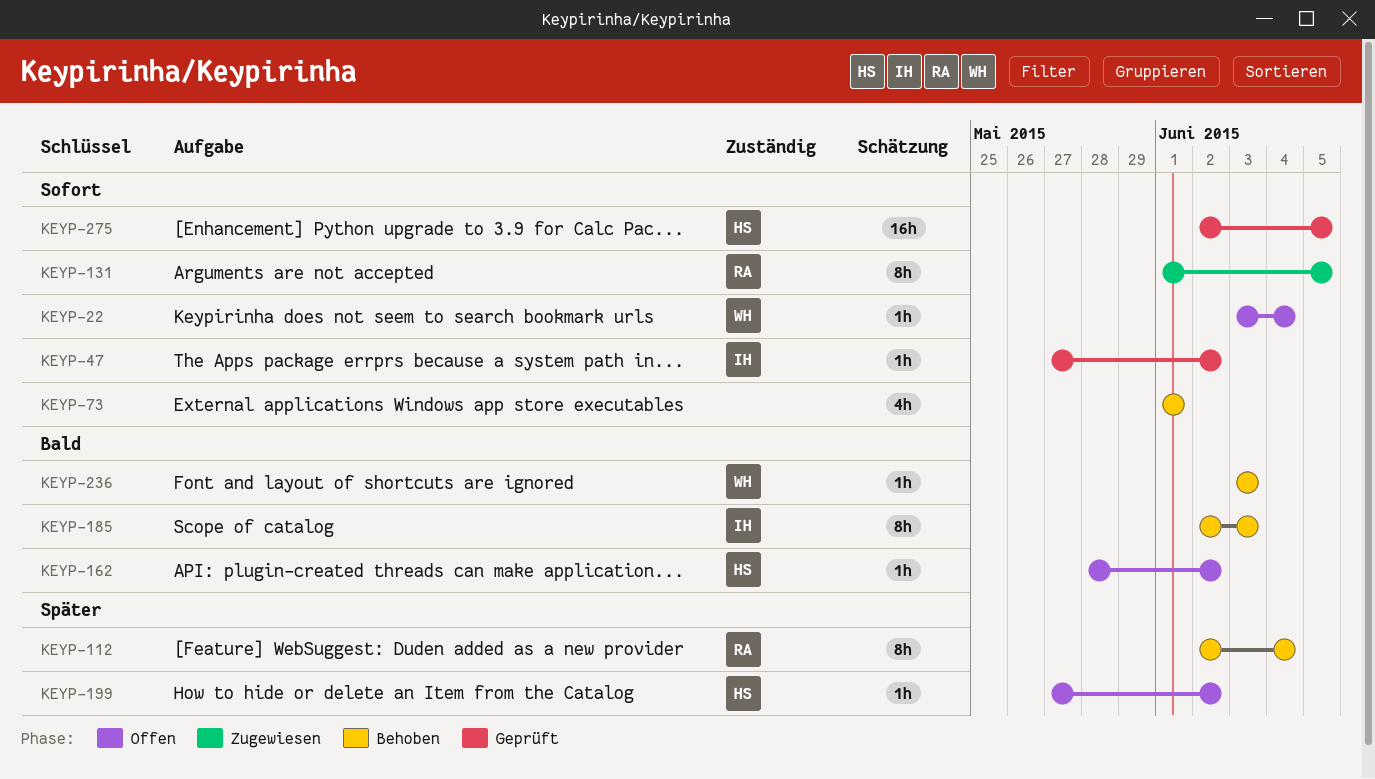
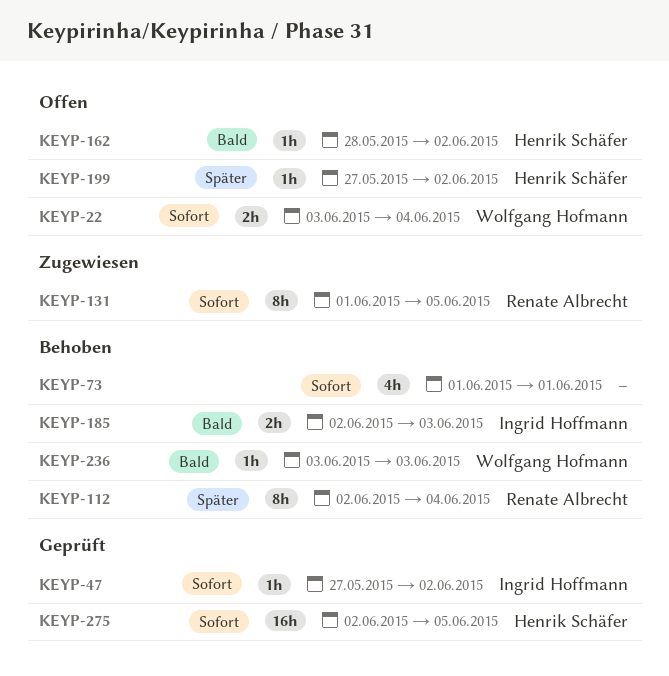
KEYP-22, estimate: 1h -> 2h
KEYP-185, estimate: 8h -> 2h

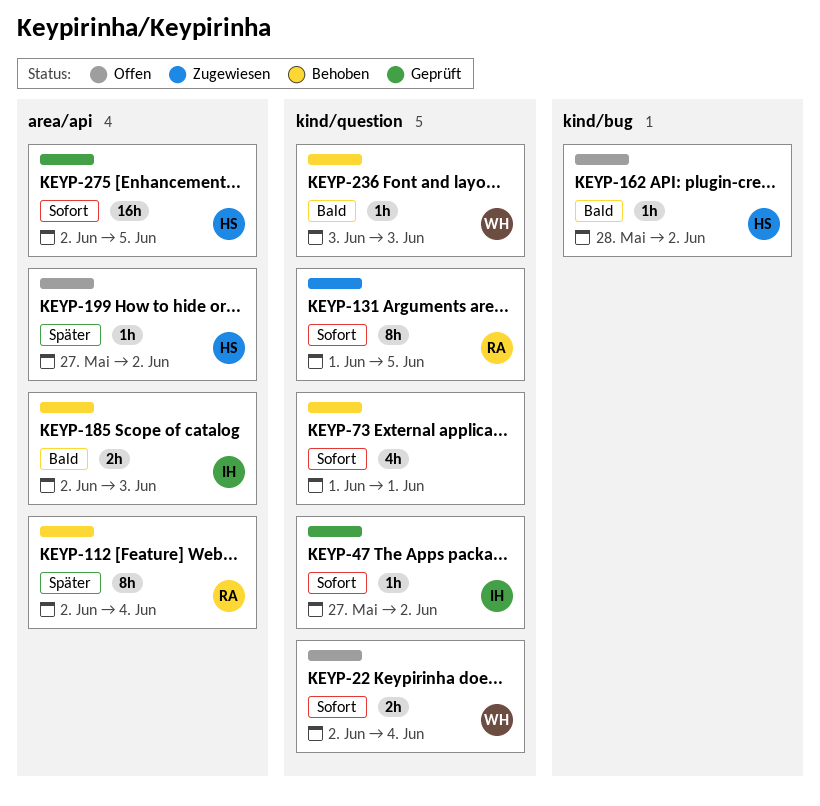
KEYP-22, start: Jun 3 -> Jun 2

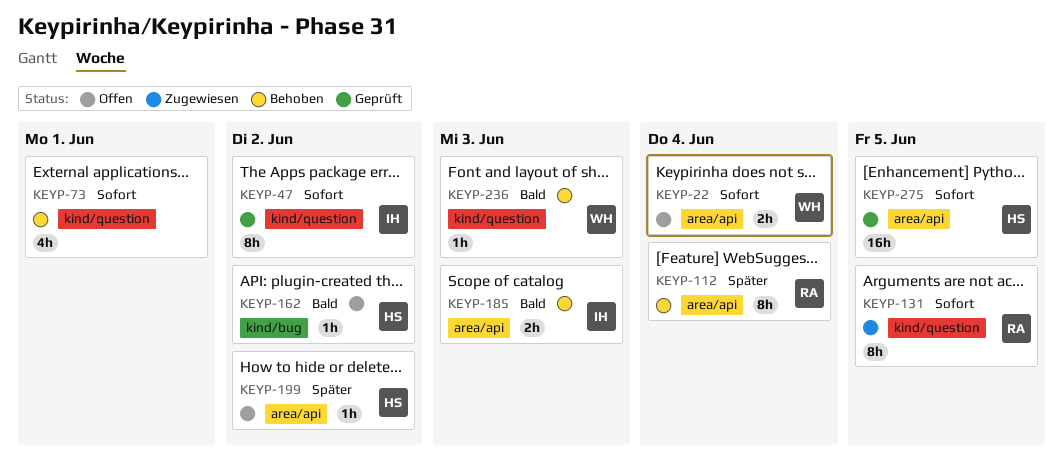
KEYP-22, label: kind/question -> area/api
KEYP-47, estimate: 1h -> 8h

